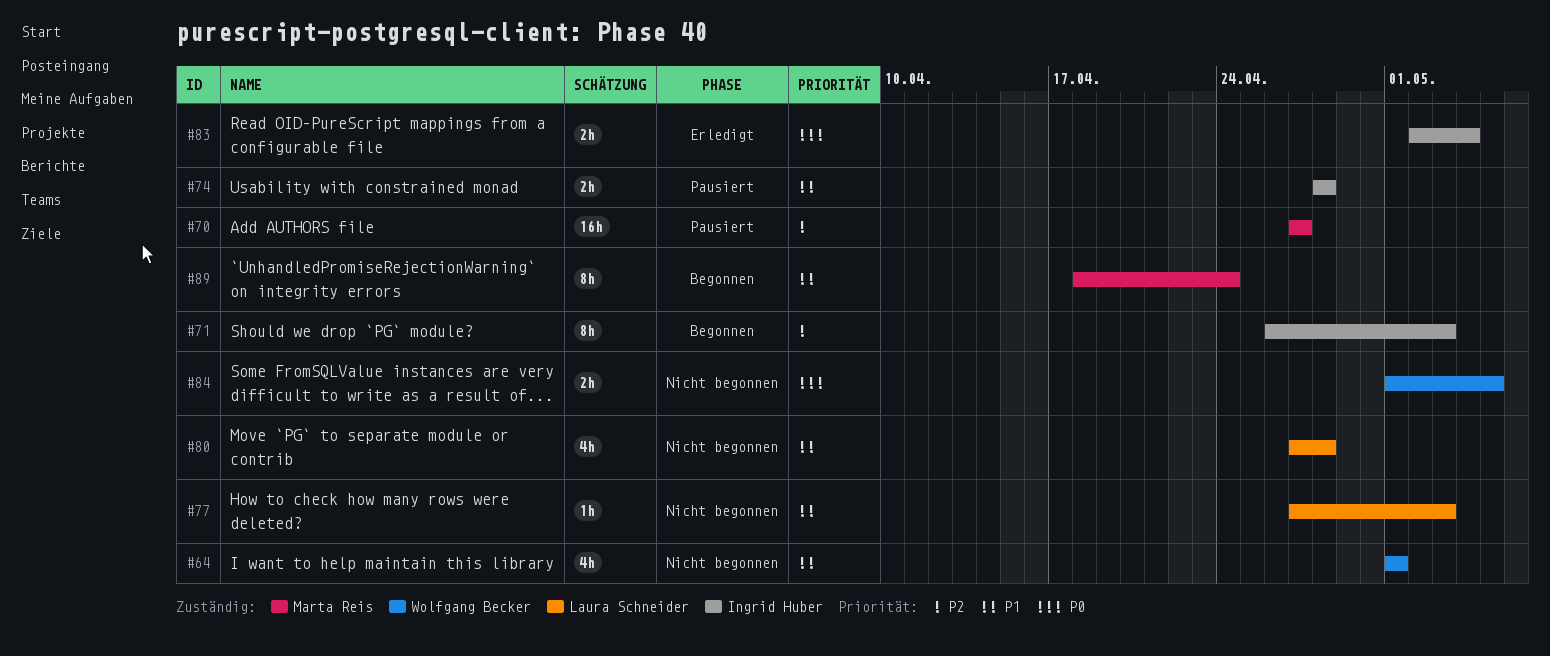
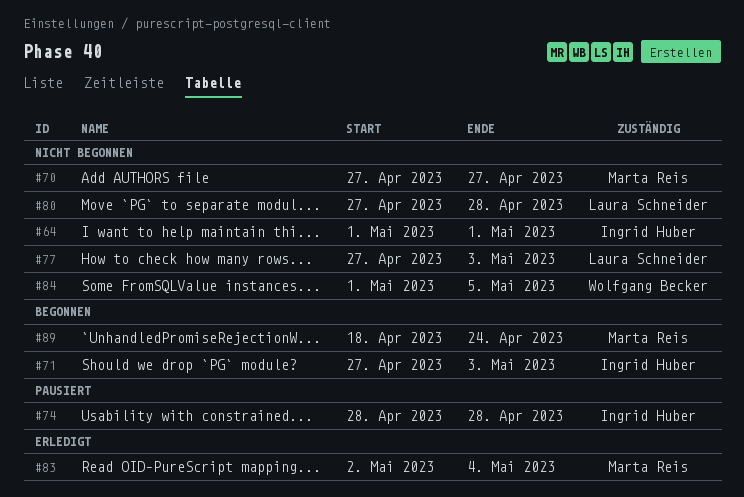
#64, owner: Wolfgang Becker -> Ingrid Huber
#70, status: Pausiert -> Nicht begonnen
#71, start: Apr 26 -> Apr 27
#83, owner: Ingrid Huber -> Marta Reis

